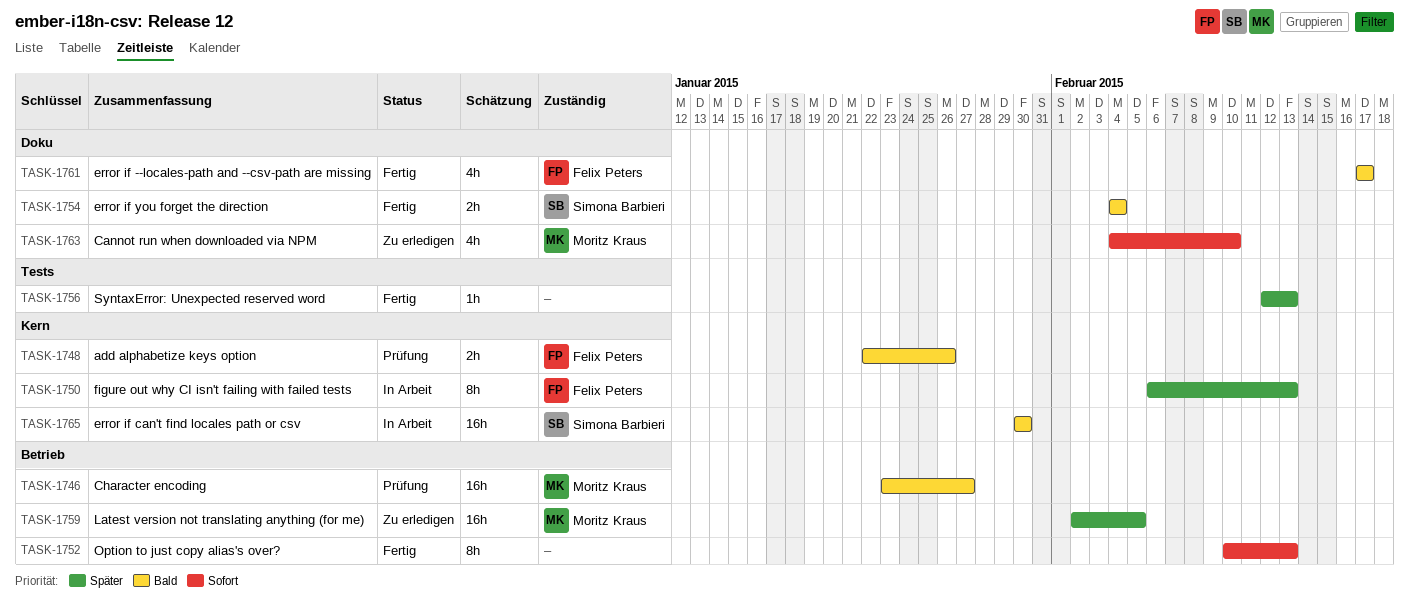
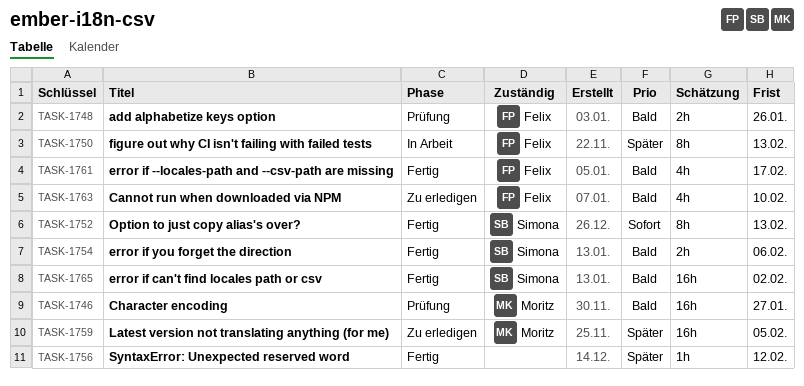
TASK-1752, owner: none -> Simona Barbieri
TASK-1754, due: Feb 4 -> Feb 6
TASK-1756, due: Feb 13 -> Feb 12
TASK-1763, owner: Moritz Kraus -> Felix Peters
TASK-1763, priority: Sofort -> Bald
TASK-1765, status: In Arbeit -> Fertig
TASK-1765, due: Jan 30 -> Feb 2

